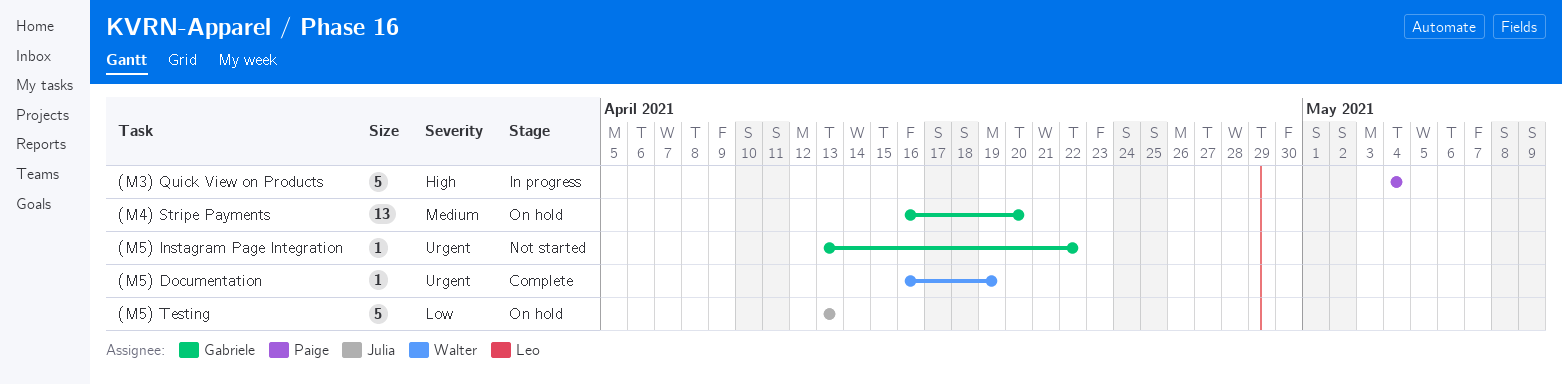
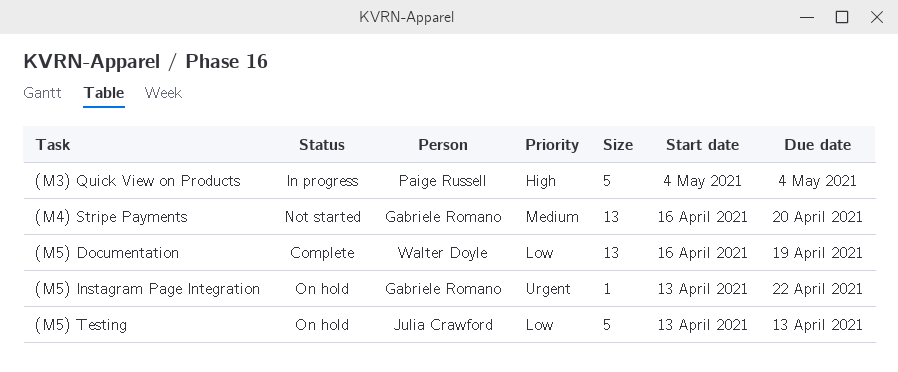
(M4) Stripe Payments, status: On hold -> Not started
(M5) Documentation, priority: Urgent -> Low
(M5) Documentation, estimate: 1 -> 13
(M5) Instagram Page Integration, status: Not started -> On hold

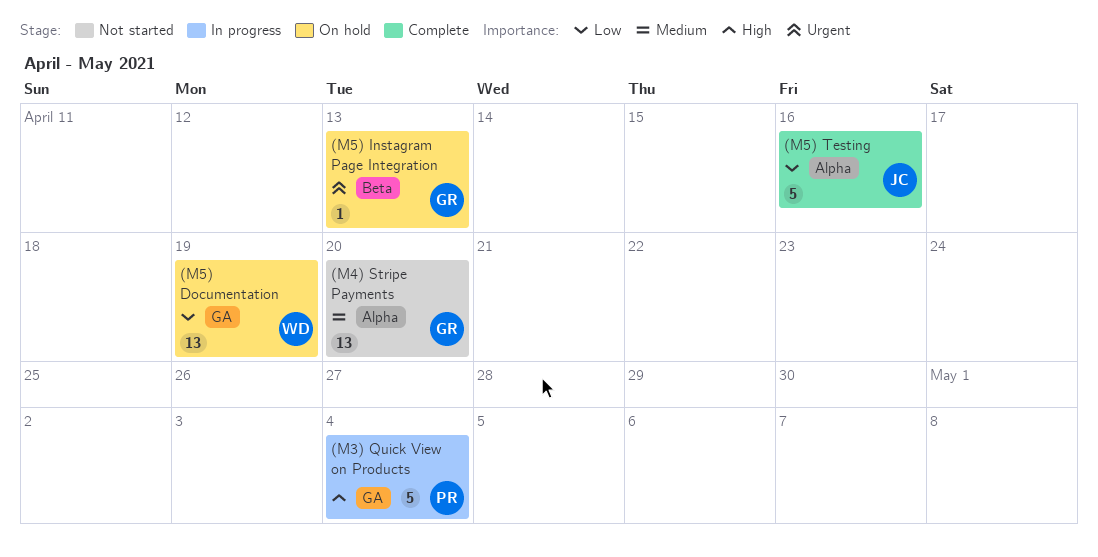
(M5) Documentation, status: Complete -> On hold
(M5) Instagram Page Integration, due: Apr 22 -> Apr 13
(M5) Testing, status: On hold -> Complete
(M5) Testing, due: Apr 13 -> Apr 16

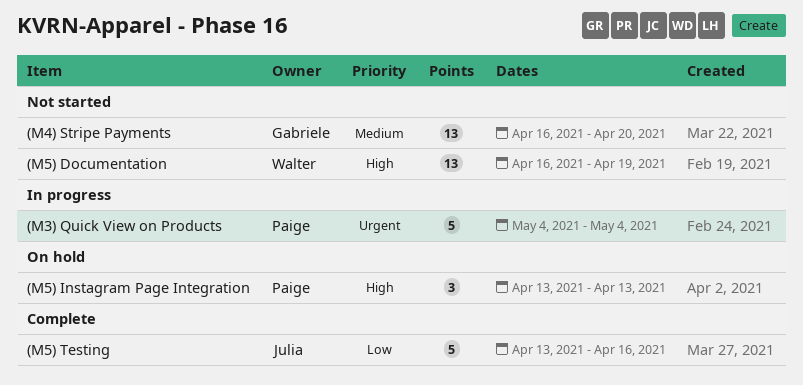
(M3) Quick View on Products, priority: High -> Urgent
(M5) Documentation, status: On hold -> Not started
(M5) Documentation, priority: Low -> High
(M5) Instagram Page Integration, owner: Gabriele -> Paige
(M5) Instagram Page Integration, priority: Urgent -> High
(M5) Instagram Page Integration, estimate: 1 -> 3

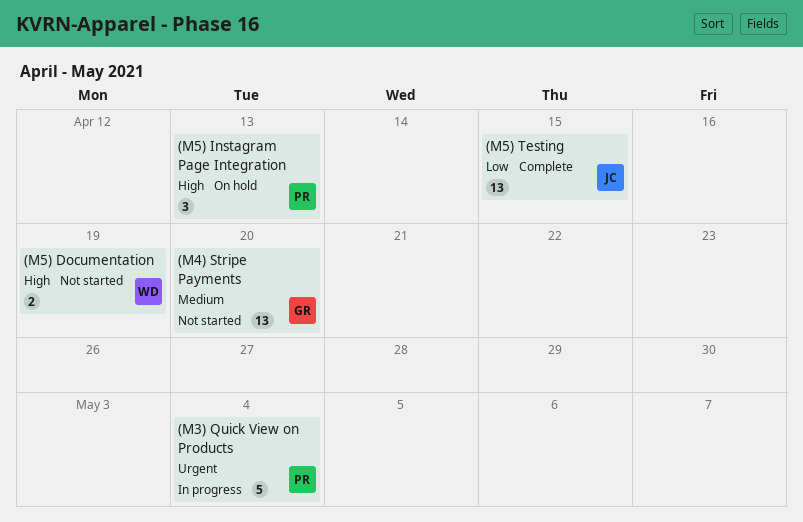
(M5) Documentation, estimate: 13 -> 2
(M5) Testing, estimate: 5 -> 13
(M5) Testing, due: Apr 16 -> Apr 15

